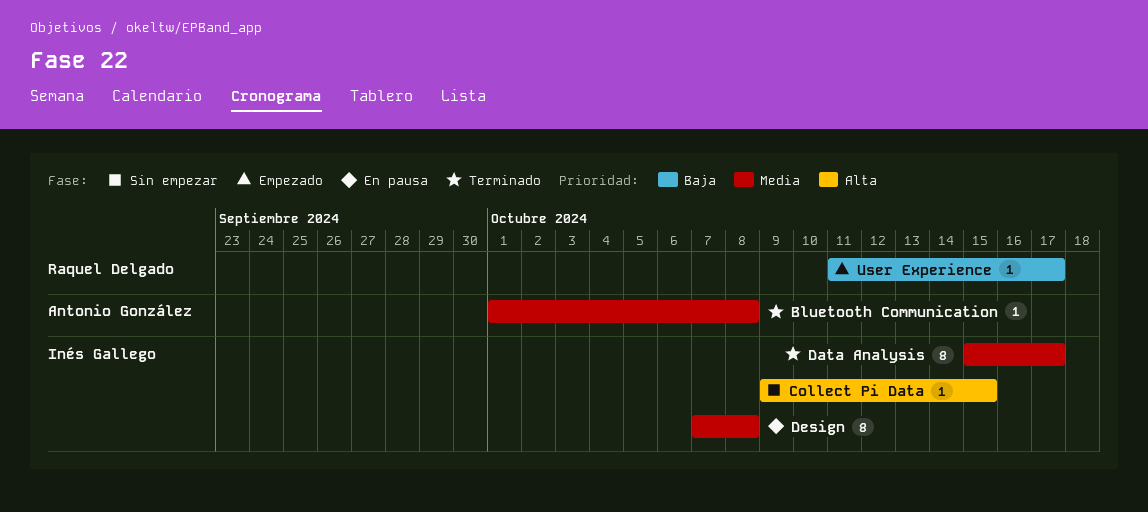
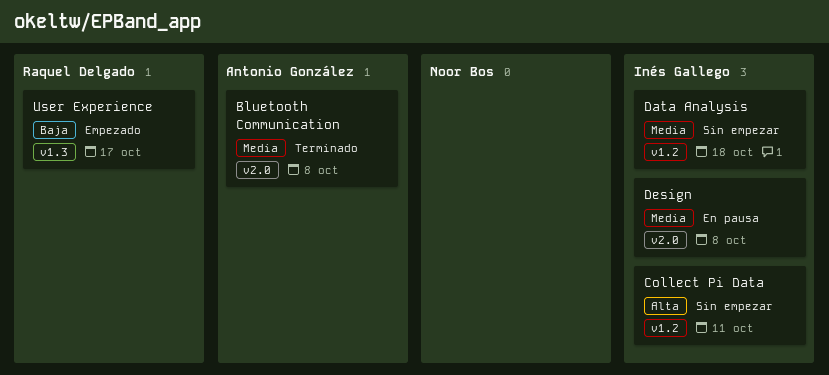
Collect Pi Data, due: Oct 15 -> Oct 11
Data Analysis, status: Terminado -> Sin empezar
Data Analysis, due: Oct 17 -> Oct 18

